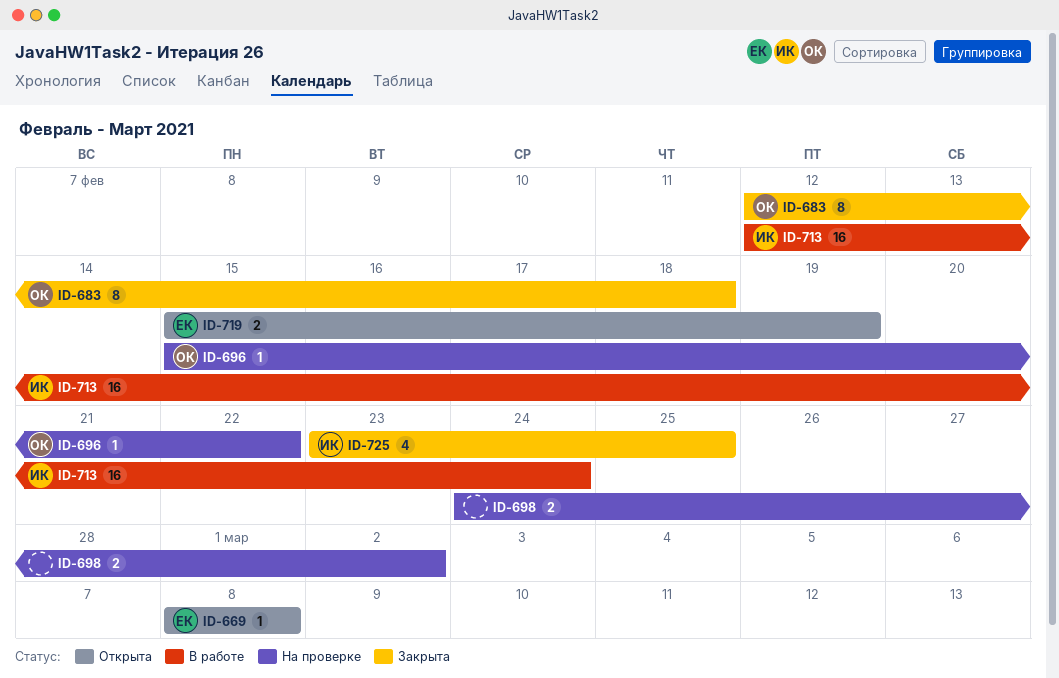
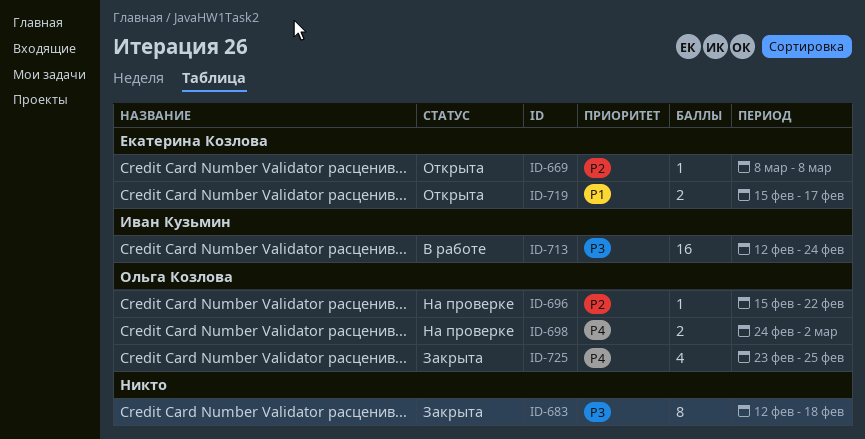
ID-683, owner: Ольга Козлова -> none
ID-698, owner: none -> Ольга Козлова
ID-719, due: Feb 19 -> Feb 17
ID-725, owner: Иван Кузьмин -> Ольга Козлова

